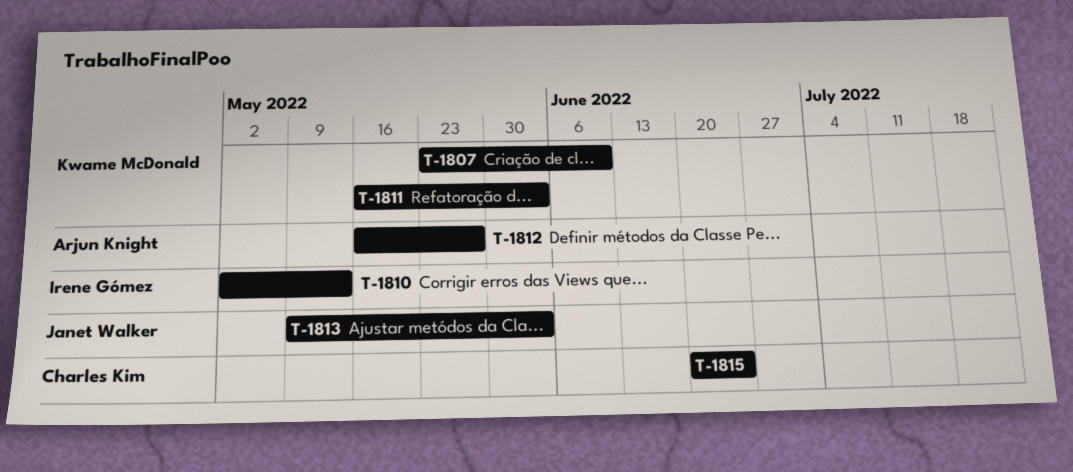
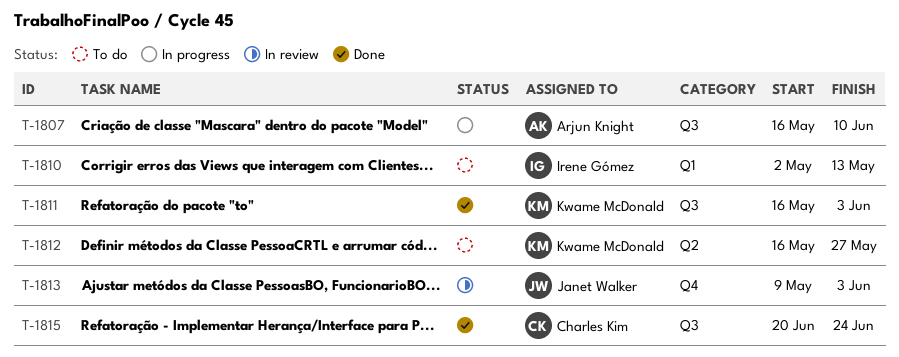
T-1807, owner: Kwame McDonald -> Arjun Knight
T-1807, start: May 23 -> May 16
T-1812, owner: Arjun Knight -> Kwame McDonald

